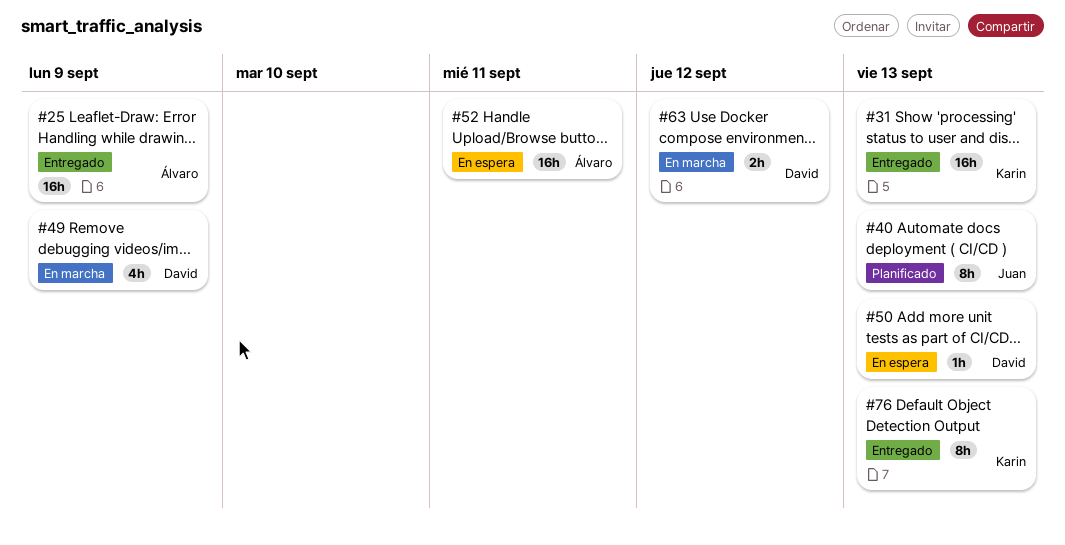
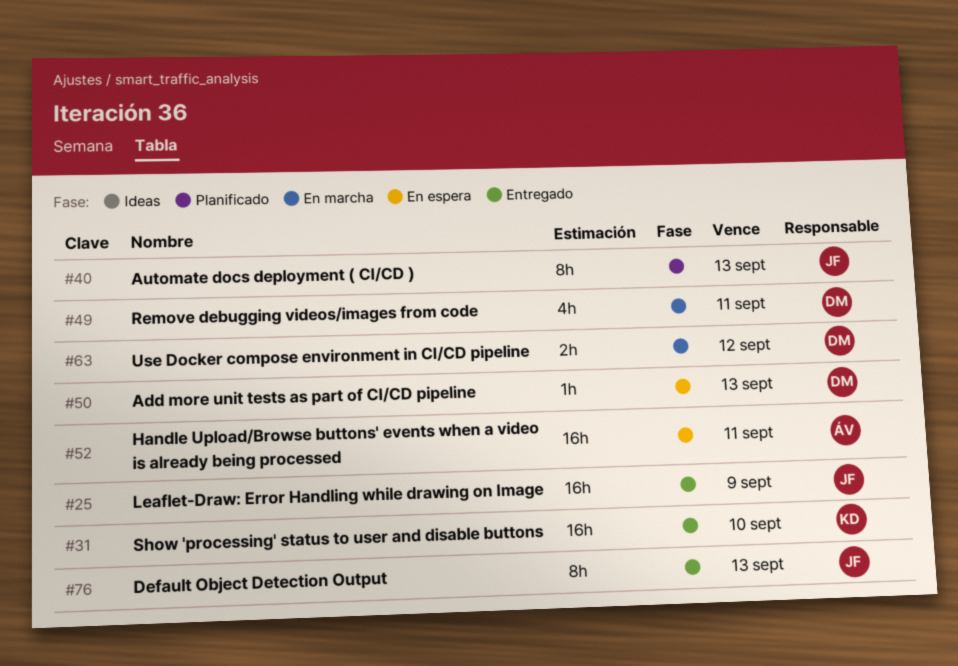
#25, owner: Álvaro -> Juan
#31, due: Sep 13 -> Sep 10
#49, due: Sep 9 -> Sep 11
#76, owner: Karin -> Juan

